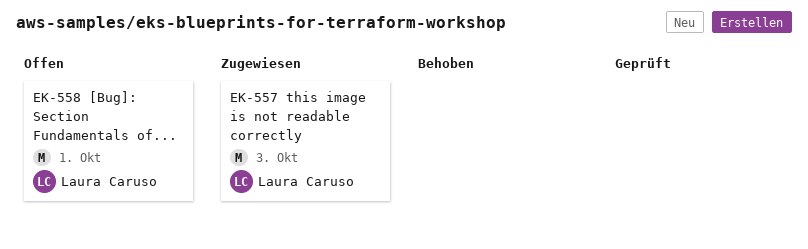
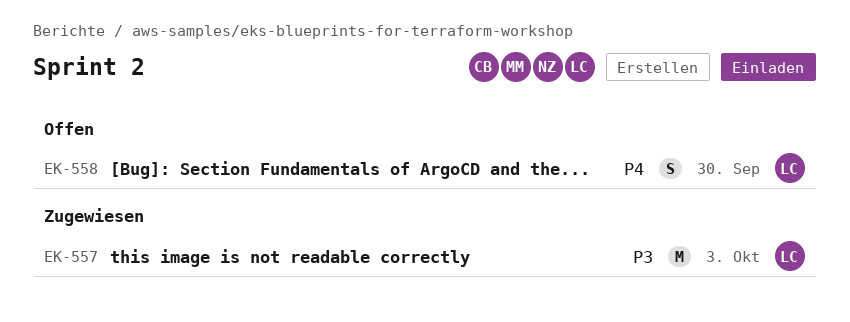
EK-558, estimate: M -> S
EK-558, due: Oct 1 -> Sep 30

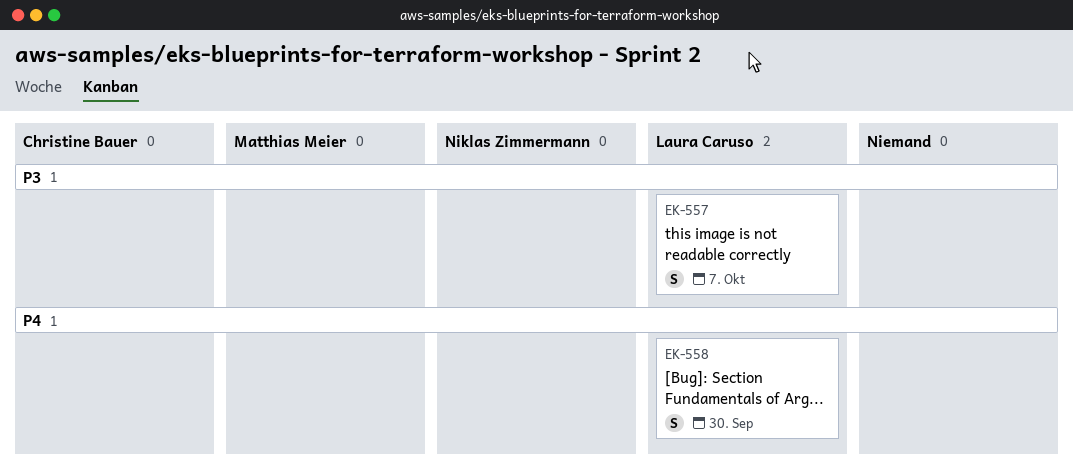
EK-557, estimate: M -> S
EK-557, due: Oct 3 -> Oct 7

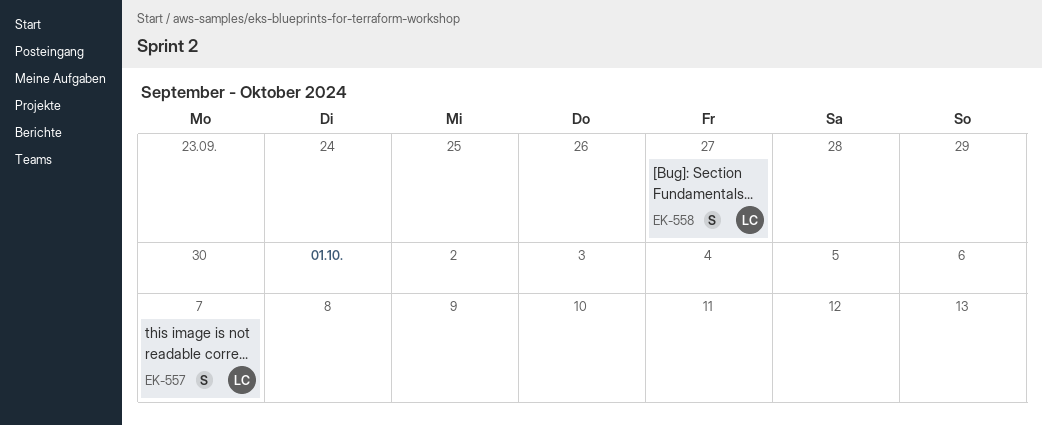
EK-558, due: Sep 30 -> Sep 27

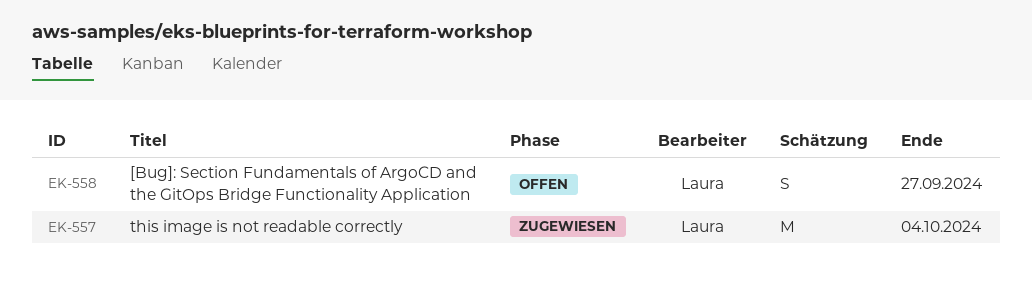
EK-557, estimate: S -> M
EK-557, due: Oct 7 -> Oct 4

